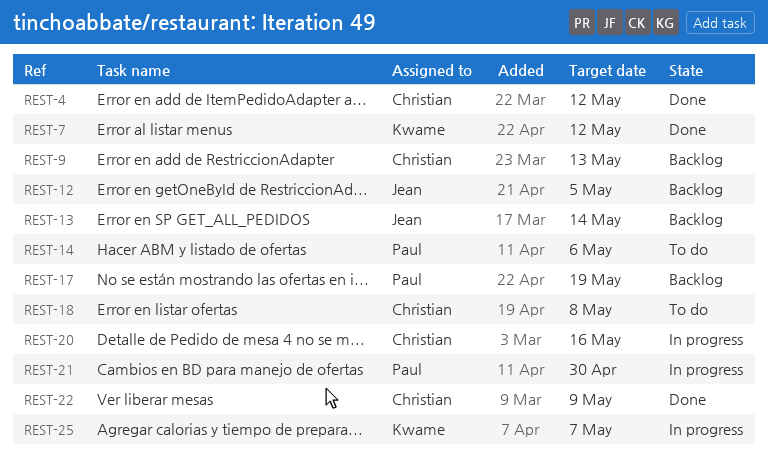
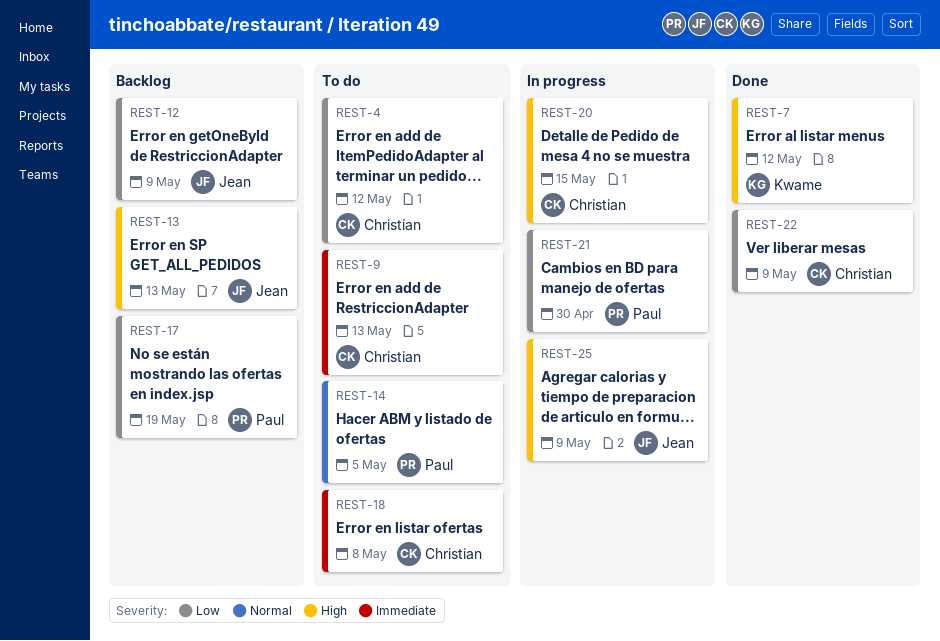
REST-4, status: Done -> To do
REST-9, status: Backlog -> To do
REST-12, due: May 5 -> May 9
REST-13, due: May 14 -> May 13
REST-14, due: May 6 -> May 5
REST-20, due: May 16 -> May 15
REST-25, owner: Kwame -> Jean
REST-25, due: May 7 -> May 9

